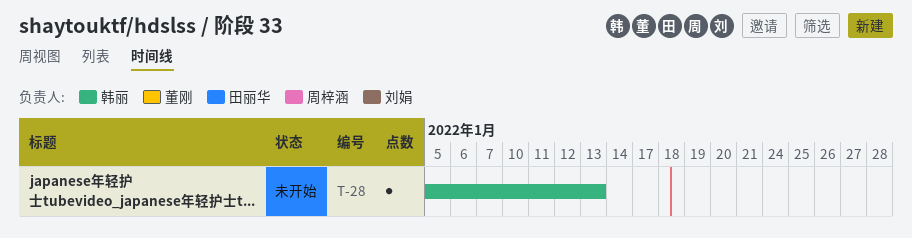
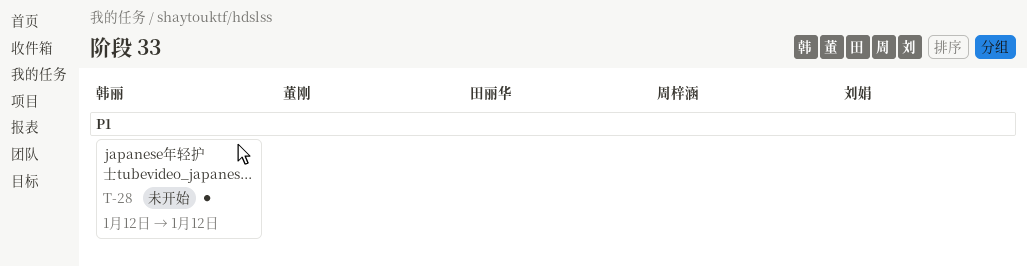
T-28, start: Jan 5 -> Jan 12
T-28, due: Jan 13 -> Jan 12

